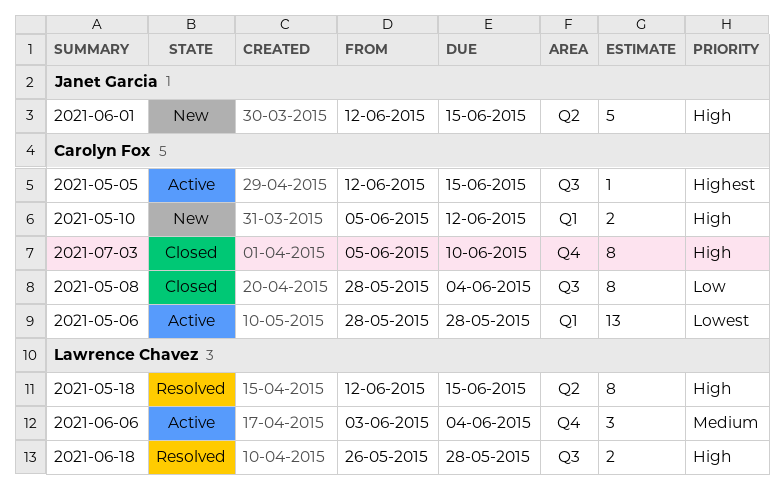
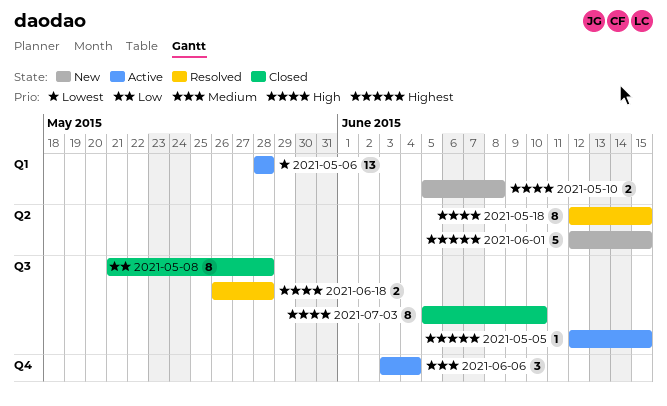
2021-05-08, start: May 28 -> May 21
2021-05-08, due: Jun 4 -> May 28
2021-05-10, due: Jun 12 -> Jun 8
2021-06-01, priority: High -> Highest
2021-07-03, label: Q4 -> Q3

